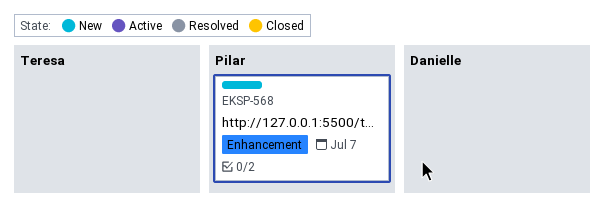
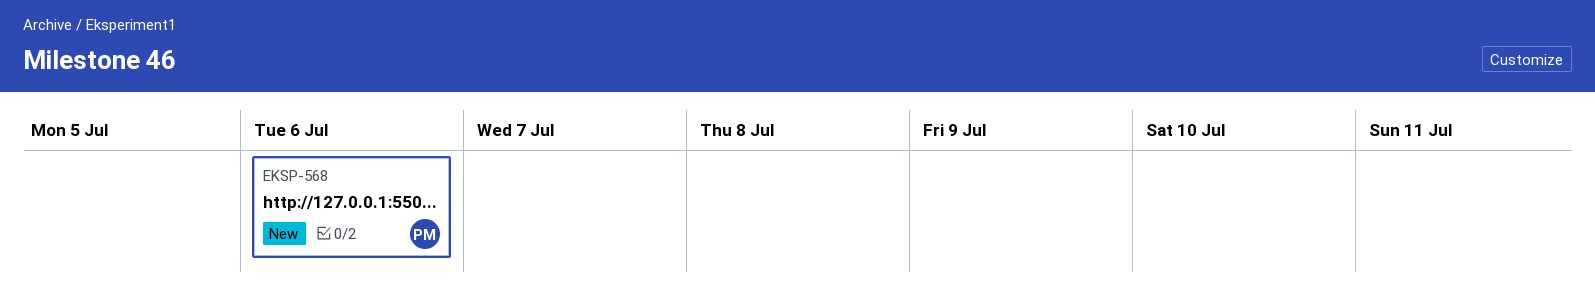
EKSP-568, due: Jul 7 -> Jul 6

